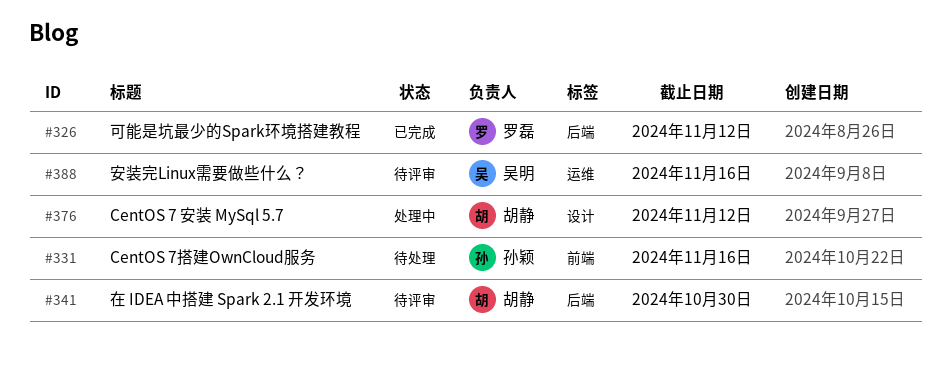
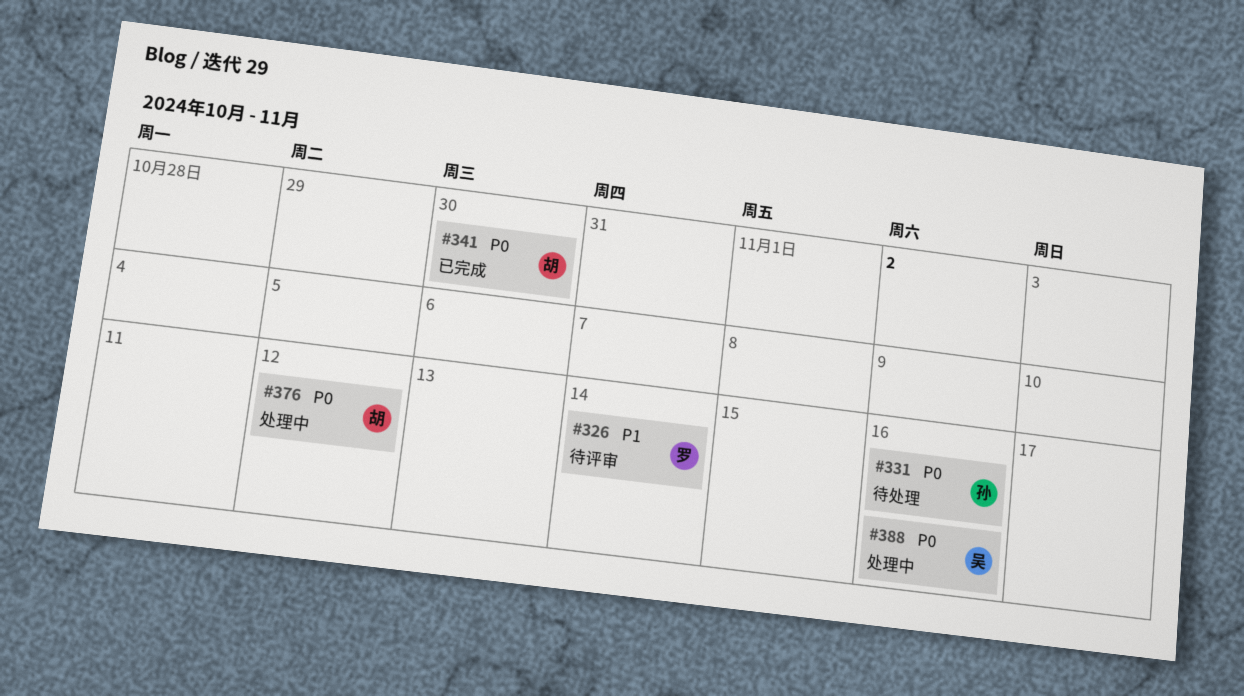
#326, status: 已完成 -> 待评审
#326, due: Nov 12 -> Nov 14
#341, status: 待评审 -> 已完成
#388, status: 待评审 -> 处理中

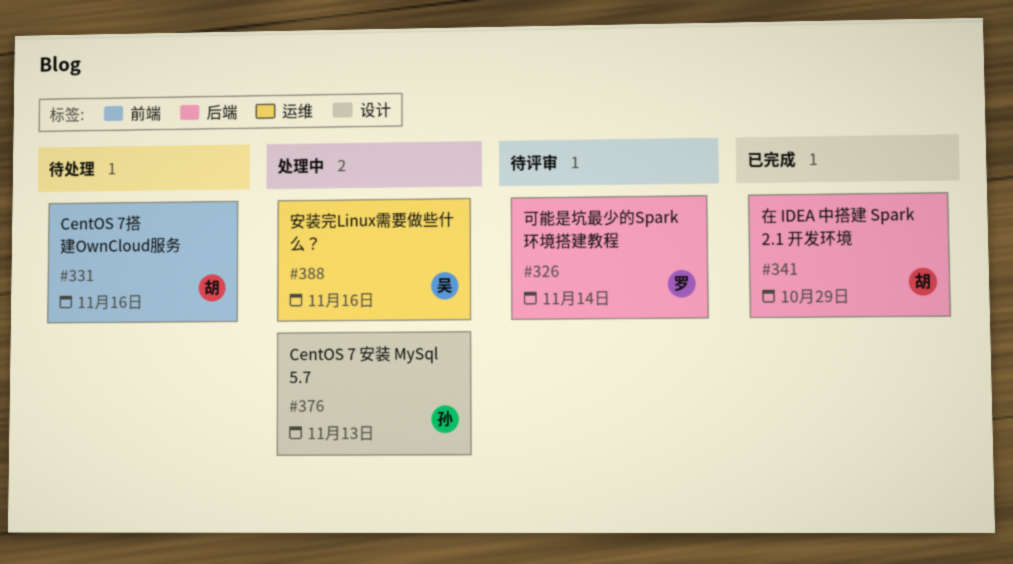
#331, owner: 孙 -> 胡
#341, due: Oct 30 -> Oct 29
#376, owner: 胡 -> 孙
#376, due: Nov 12 -> Nov 13

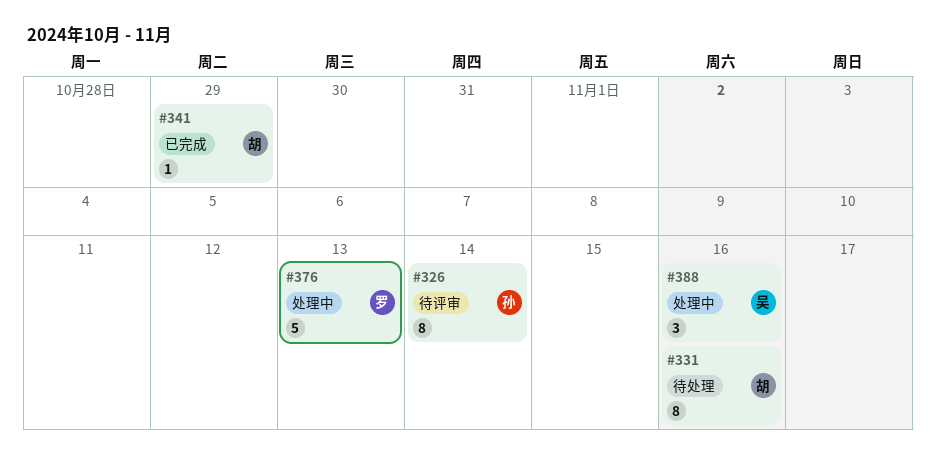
#326, owner: 罗 -> 孙
#376, owner: 孙 -> 罗

